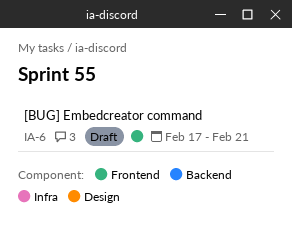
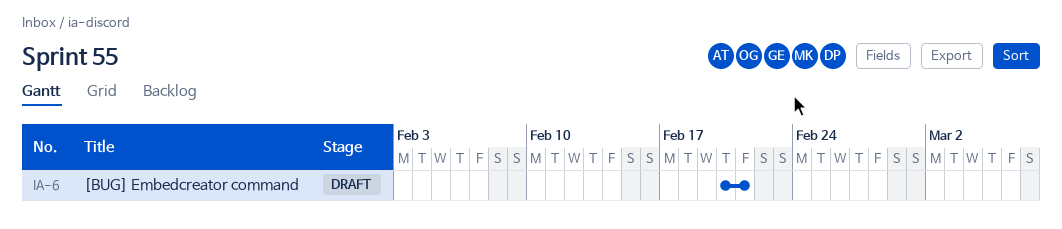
IA-6, start: Feb 17 -> Feb 20

